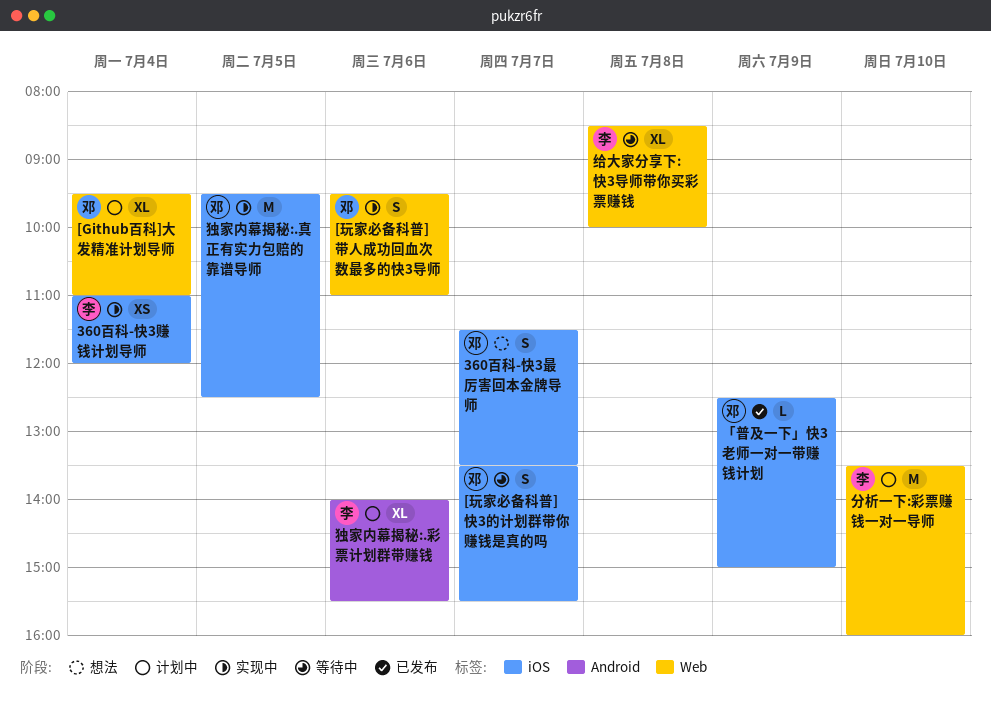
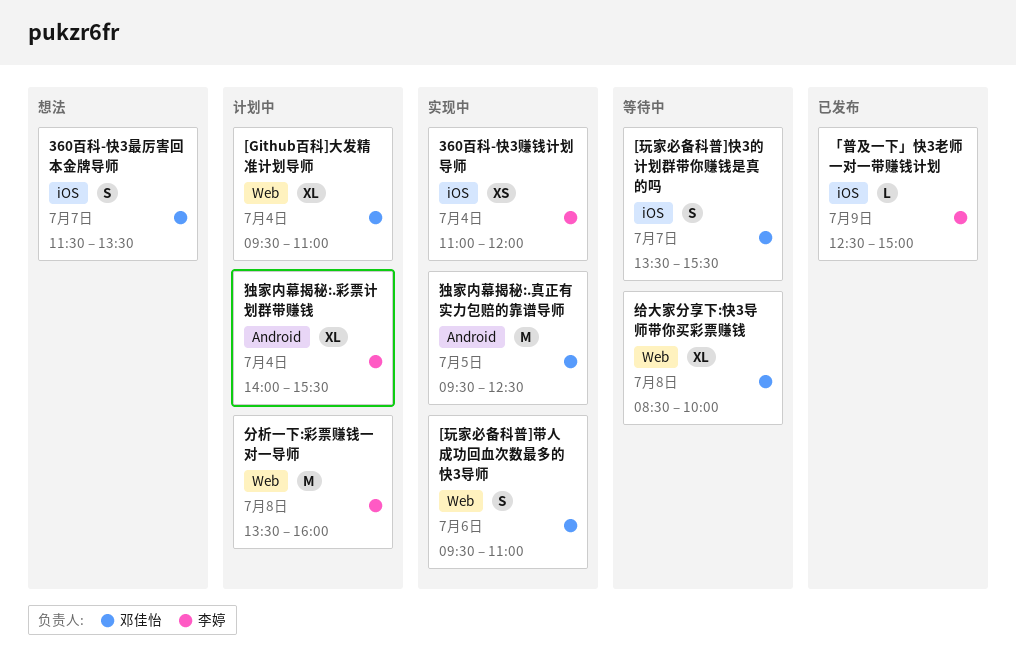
「普及一下」快3老师一对一带赚钱计划, owner: 邓佳怡 -> 李婷
分析一下:彩票赚钱一对一导师, day: Jul 10 -> Jul 8
独家内幕揭秘:.彩票计划群带赚钱, day: Jul 6 -> Jul 4
独家内幕揭秘:.真正有实力包赔的靠谱导师, label: iOS -> Android
给大家分享下:快3导师带你买彩票赚钱, owner: 李婷 -> 邓佳怡

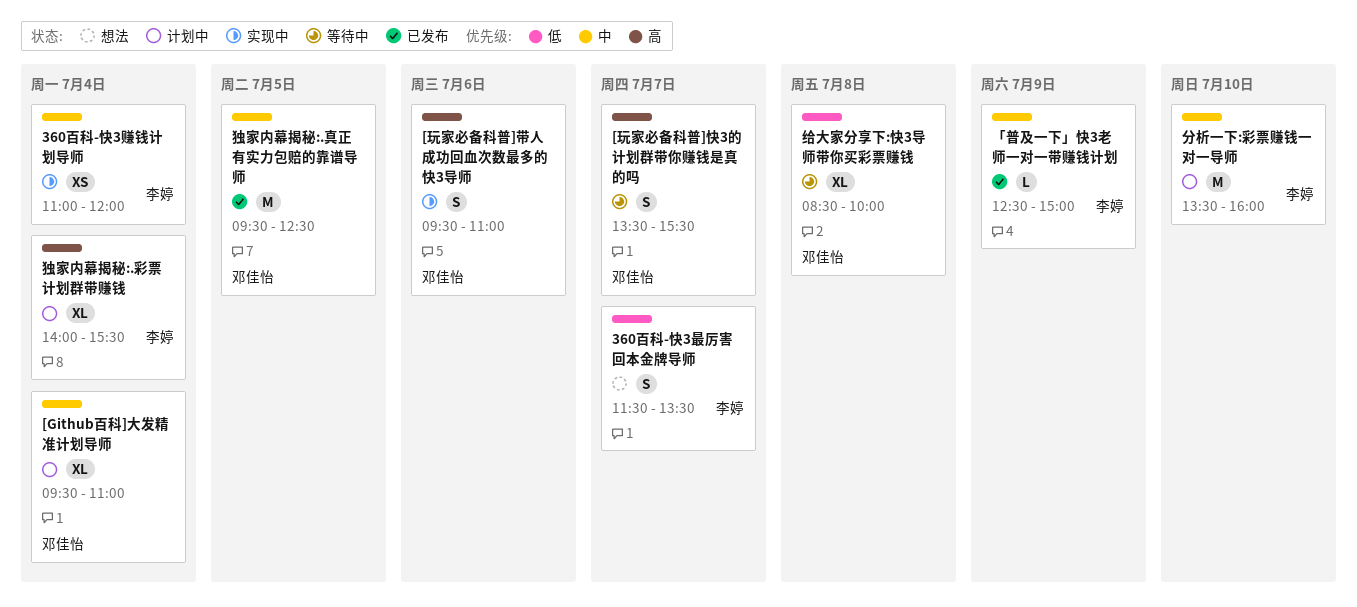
360百科-快3最厉害回本金牌导师, owner: 邓佳怡 -> 李婷
分析一下:彩票赚钱一对一导师, day: Jul 8 -> Jul 10
独家内幕揭秘:.真正有实力包赔的靠谱导师, status: 实现中 -> 已发布

